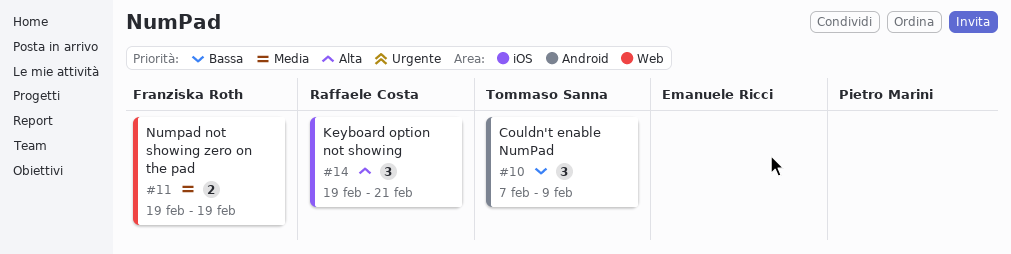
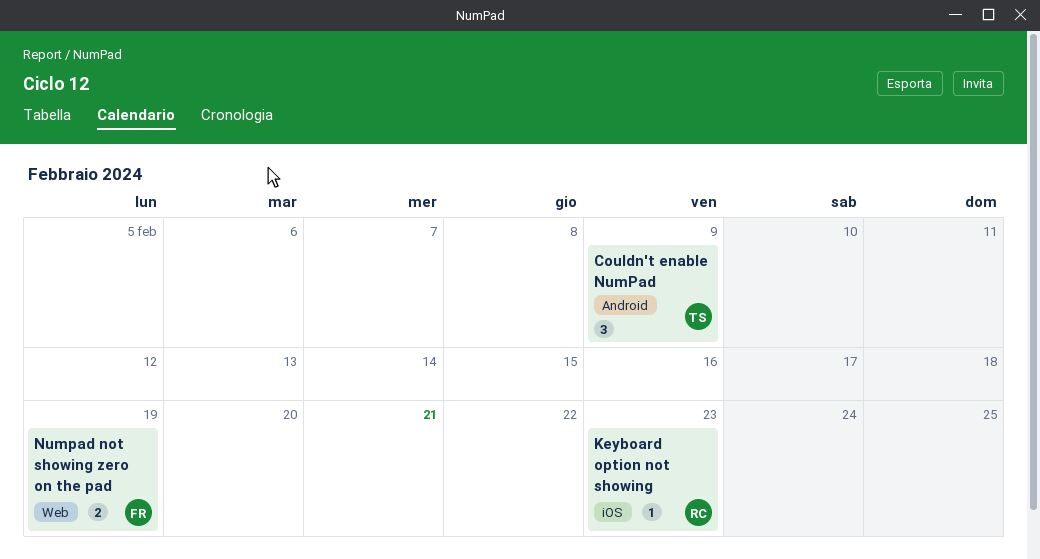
Keyboard option not showing, estimate: 3 -> 1
Keyboard option not showing, due: Feb 21 -> Feb 23

